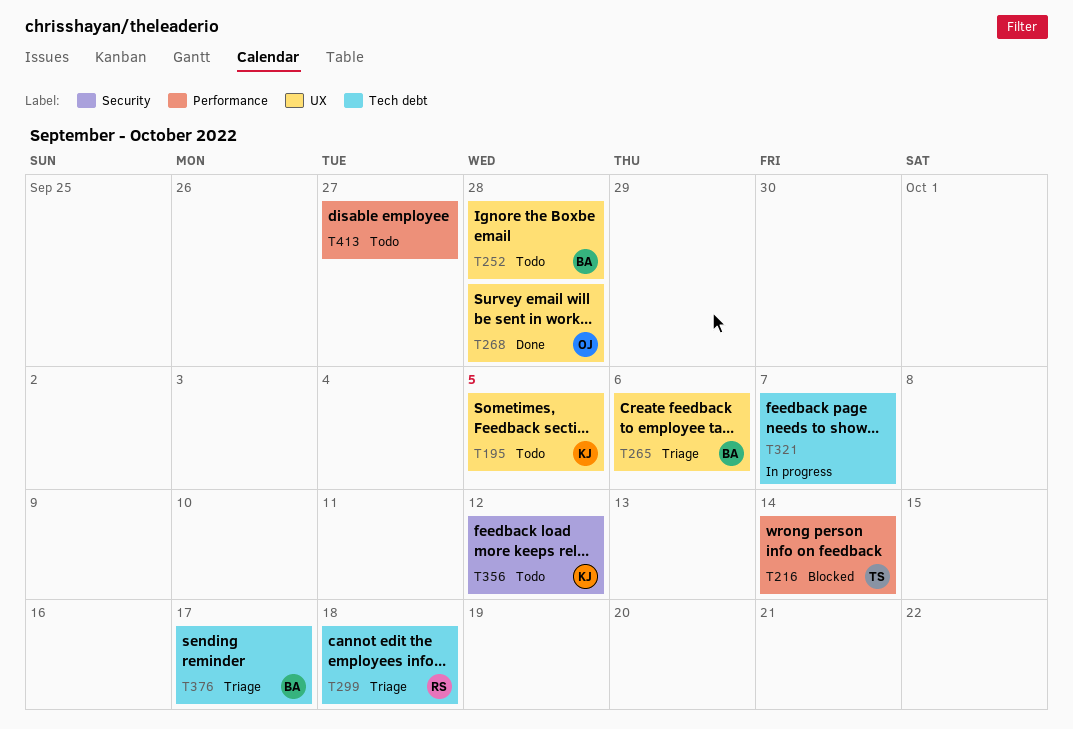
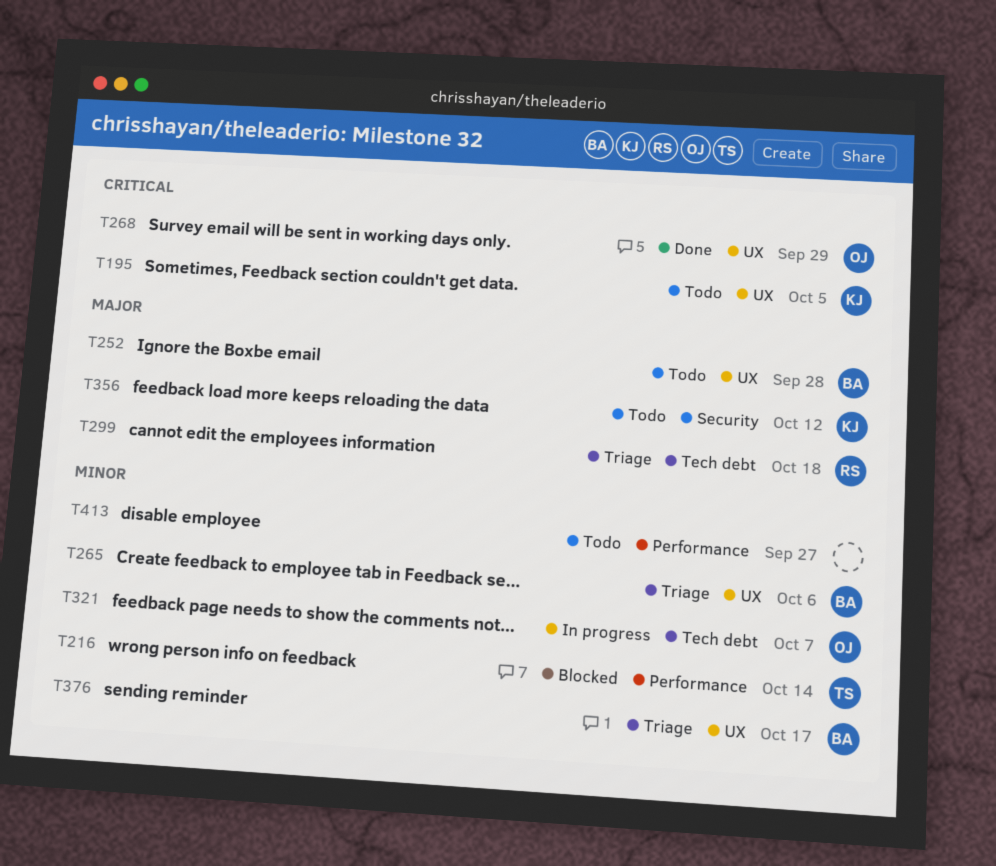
T268, due: Sep 28 -> Sep 29
T321, owner: none -> OJ
T376, label: Tech debt -> UX

